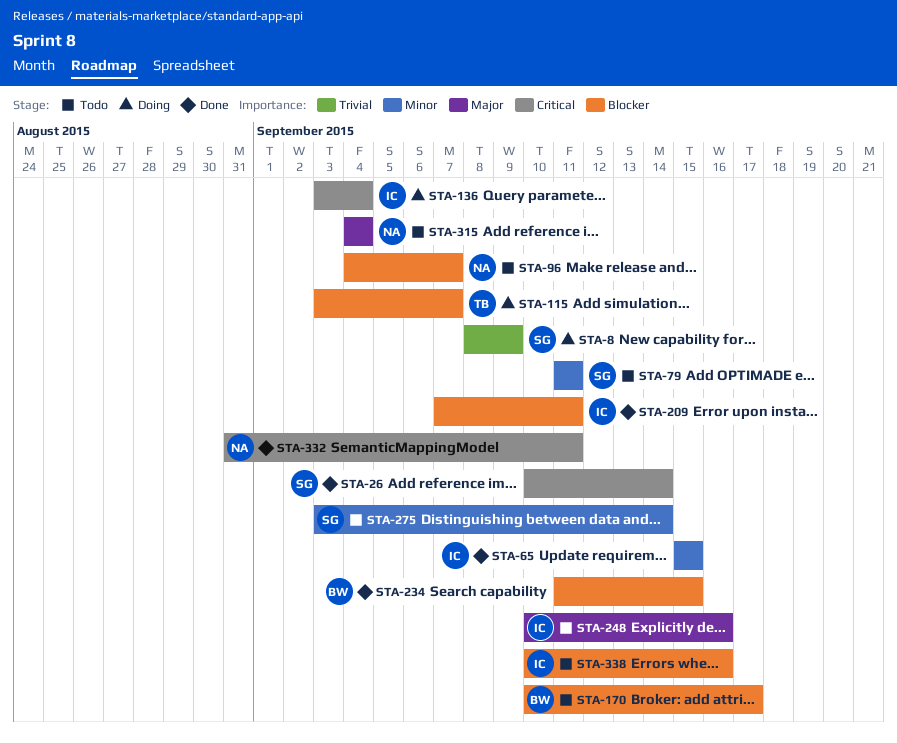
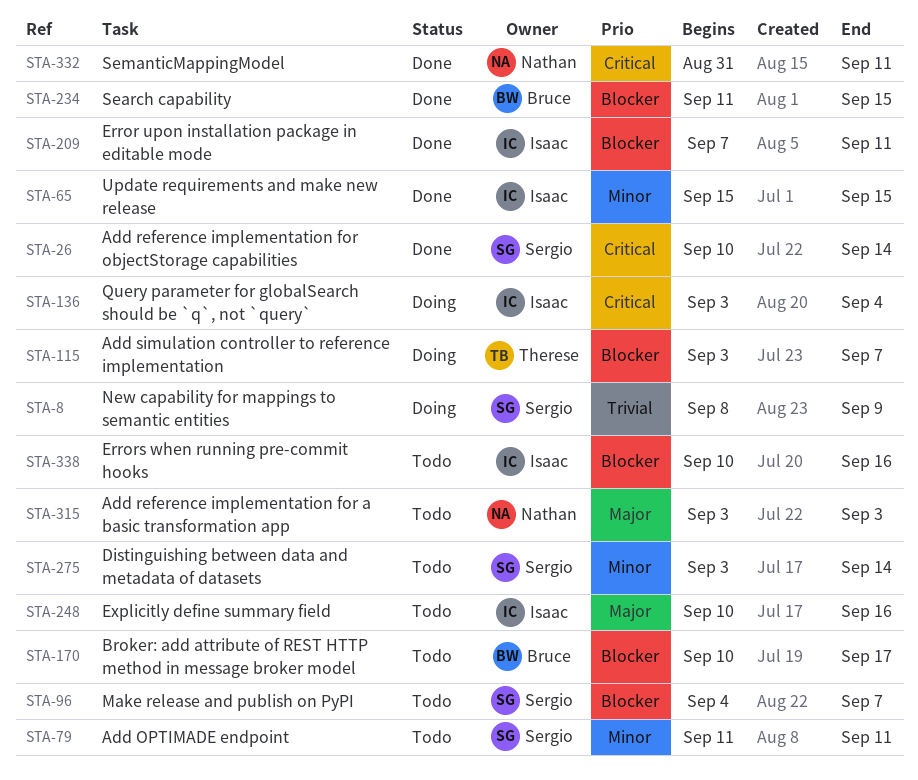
STA-96, owner: Nathan -> Sergio
STA-315, start: Sep 4 -> Sep 3
STA-315, due: Sep 4 -> Sep 3

